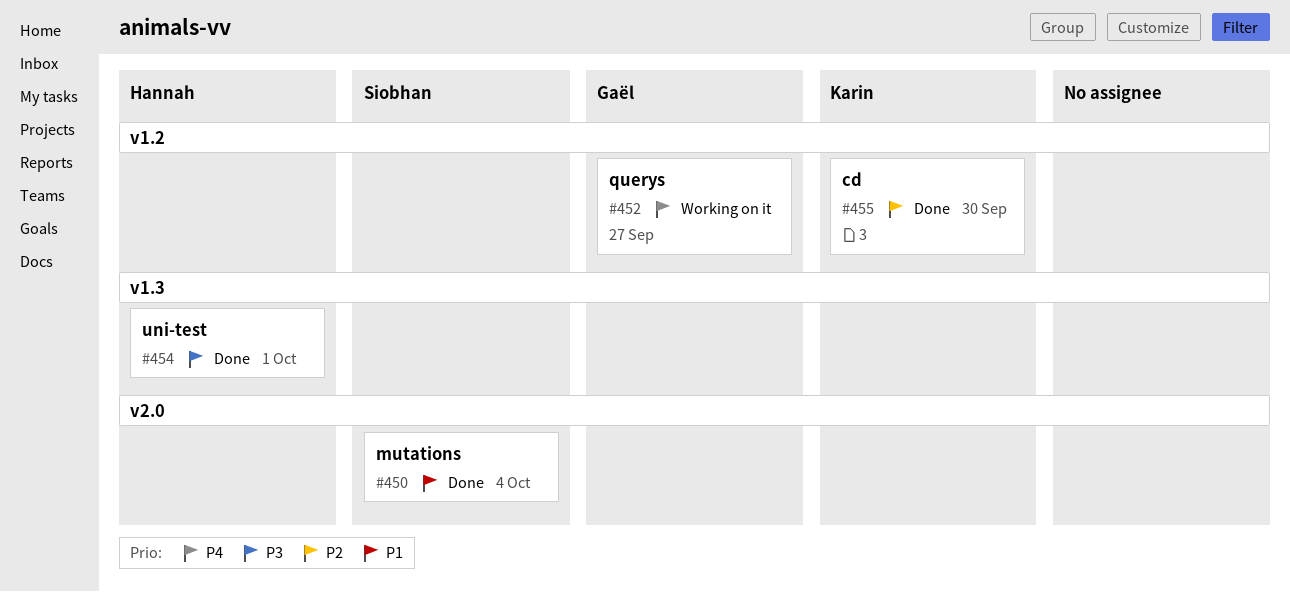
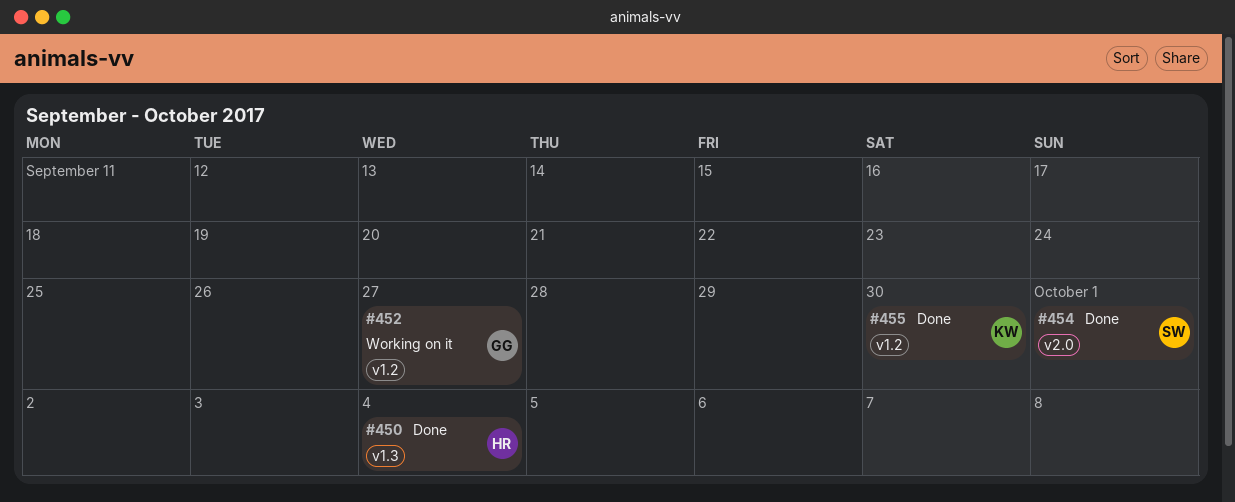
#450, owner: Siobhan -> Hannah
#450, label: v2.0 -> v1.3
#454, owner: Hannah -> Siobhan
#454, label: v1.3 -> v2.0

